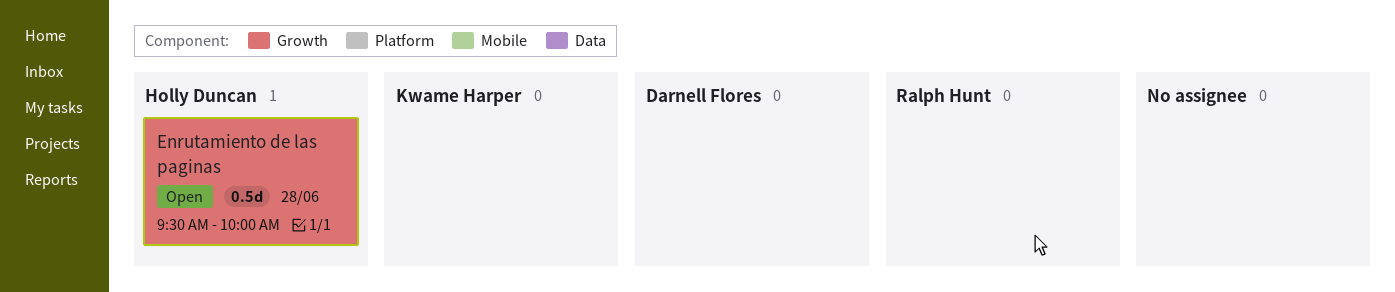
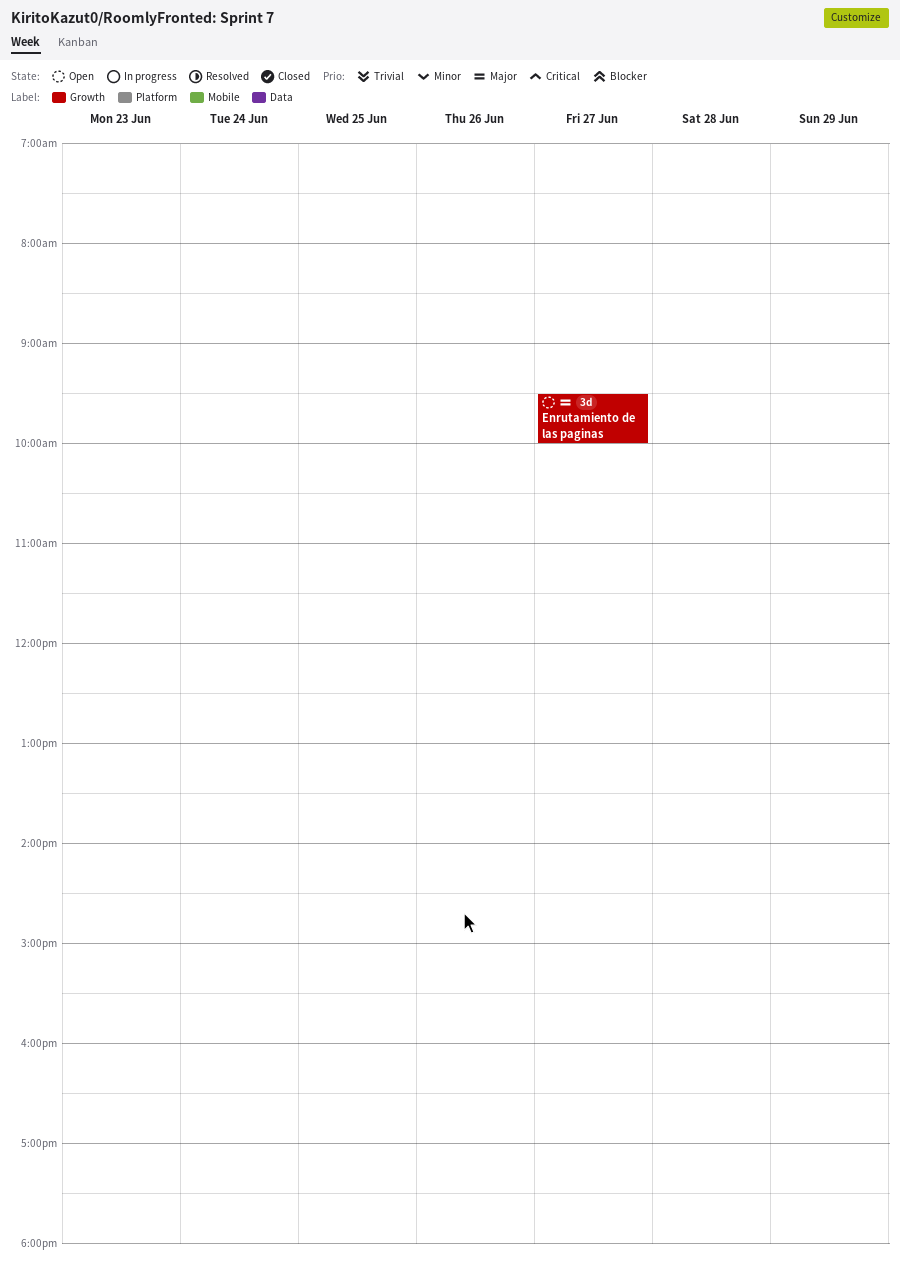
Enrutamiento de las paginas, estimate: 0.5d -> 3d
Enrutamiento de las paginas, day: Jun 28 -> Jun 27

